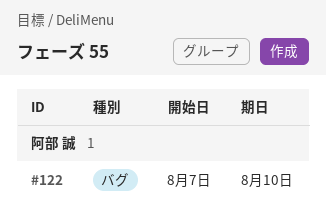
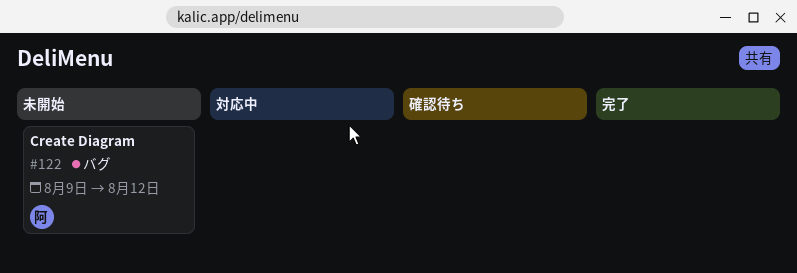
#122, start: Aug 7 -> Aug 9
#122, due: Aug 10 -> Aug 12

